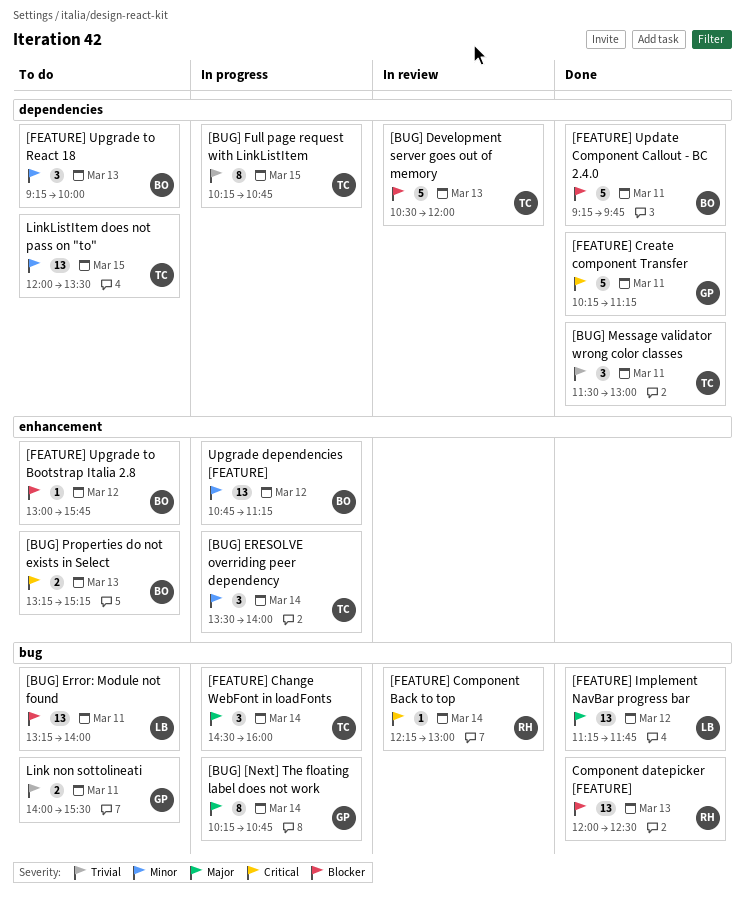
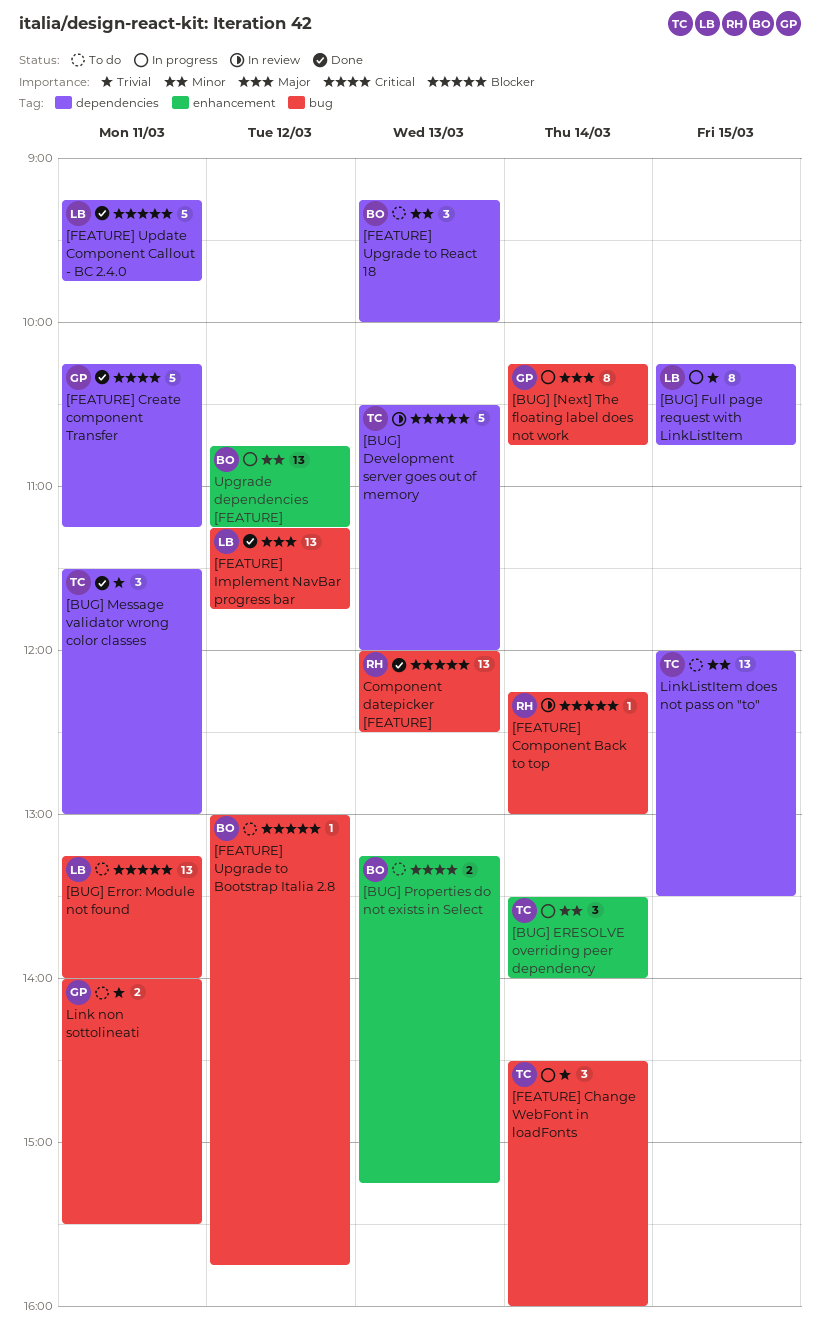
[BUG] Full page request with LinkListItem, owner: TC -> LB
[FEATURE] Change WebFont in loadFonts, priority: Major -> Trivial
[FEATURE] Component Back to top, priority: Critical -> Blocker
[FEATURE] Update Component Callout - BC 2.4.0, owner: BO -> LB
[FEATURE] Upgrade to Bootstrap Italia 2.8, label: enhancement -> bug

